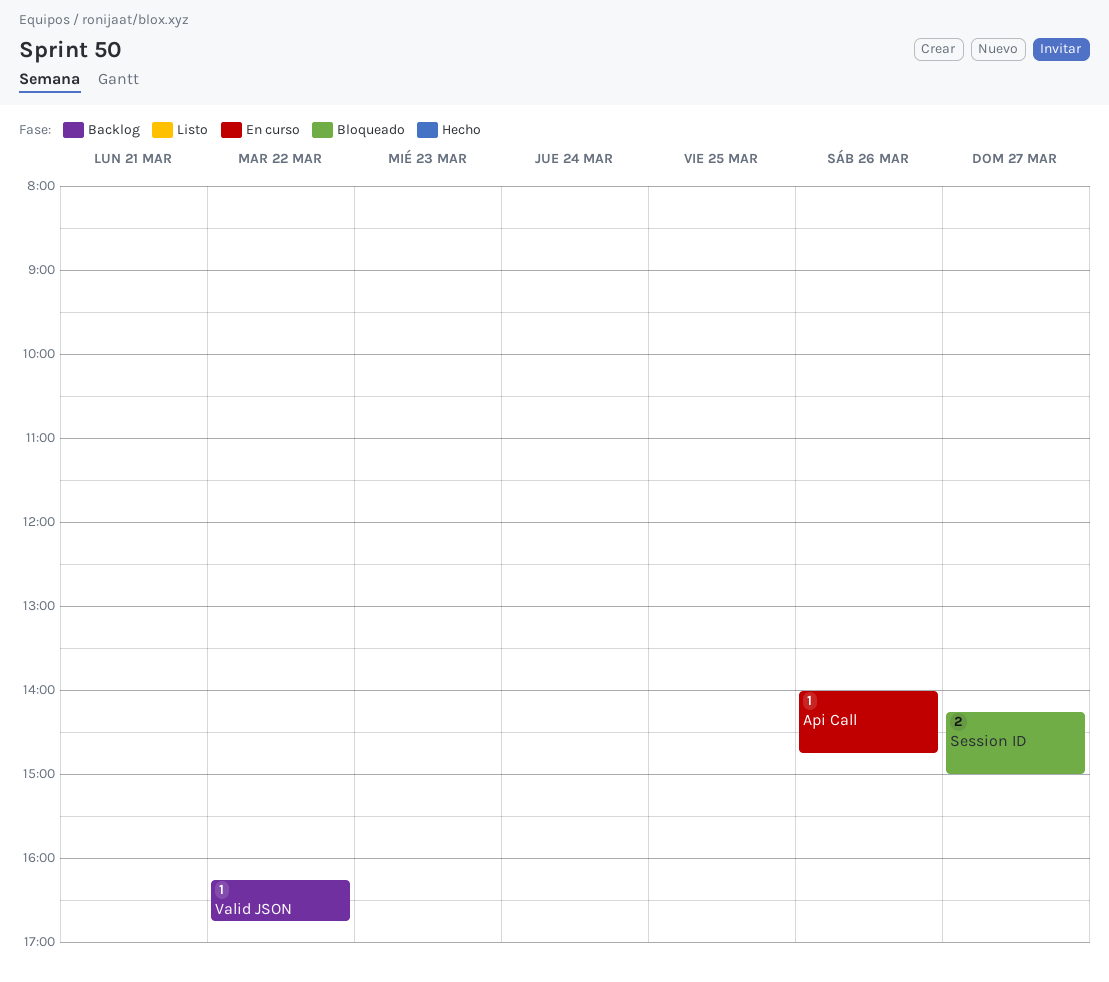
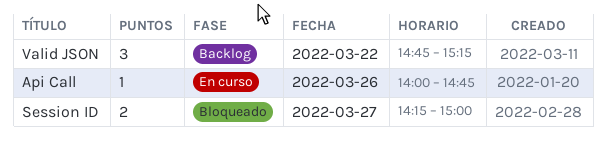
Valid JSON, estimate: 1 -> 3
Valid JSON, begins: 16:15 -> 14:45
Valid JSON, ends: 16:45 -> 15:15

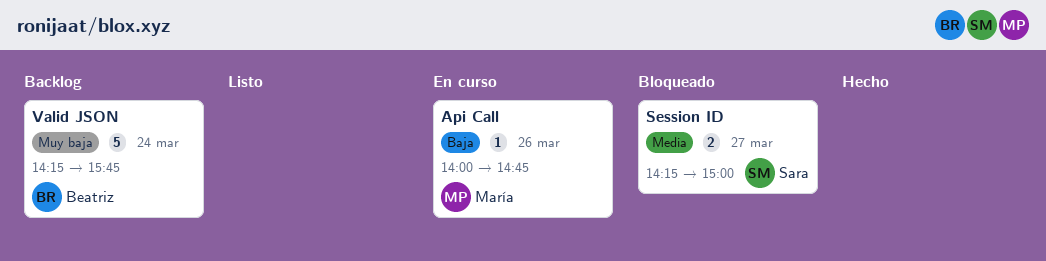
Valid JSON, estimate: 3 -> 5
Valid JSON, day: Mar 22 -> Mar 24
Valid JSON, begins: 14:45 -> 14:15
Valid JSON, ends: 15:15 -> 15:45

